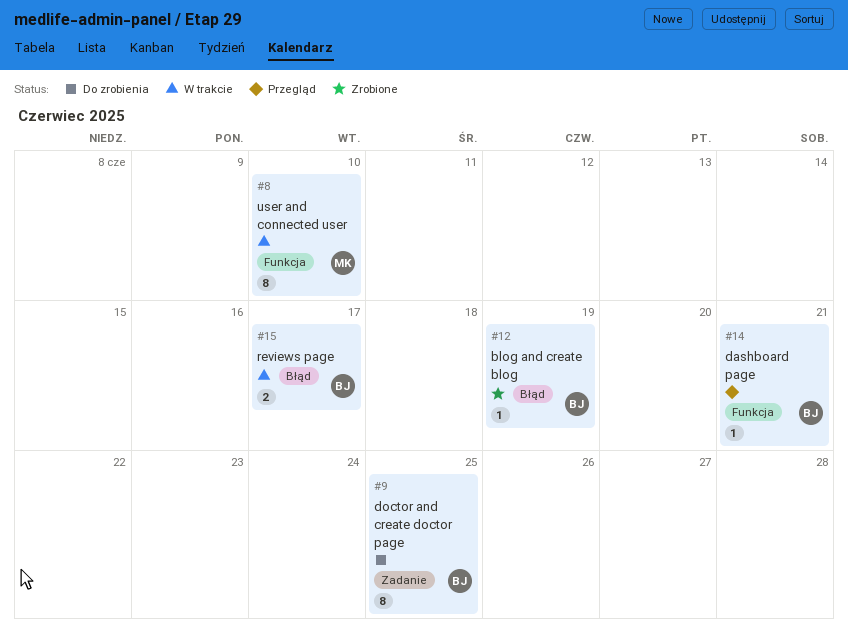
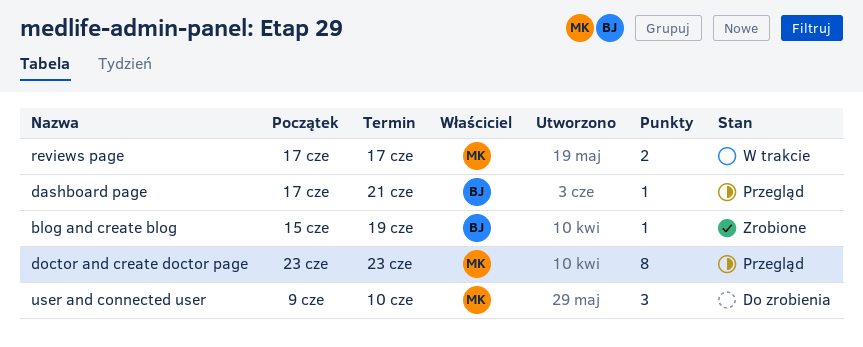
doctor and create doctor page, status: Do zrobienia -> Przegląd
doctor and create doctor page, owner: BJ -> MK
doctor and create doctor page, due: Jun 25 -> Jun 23
reviews page, owner: BJ -> MK
user and connected user, status: W trakcie -> Do zrobienia
user and connected user, estimate: 8 -> 3

